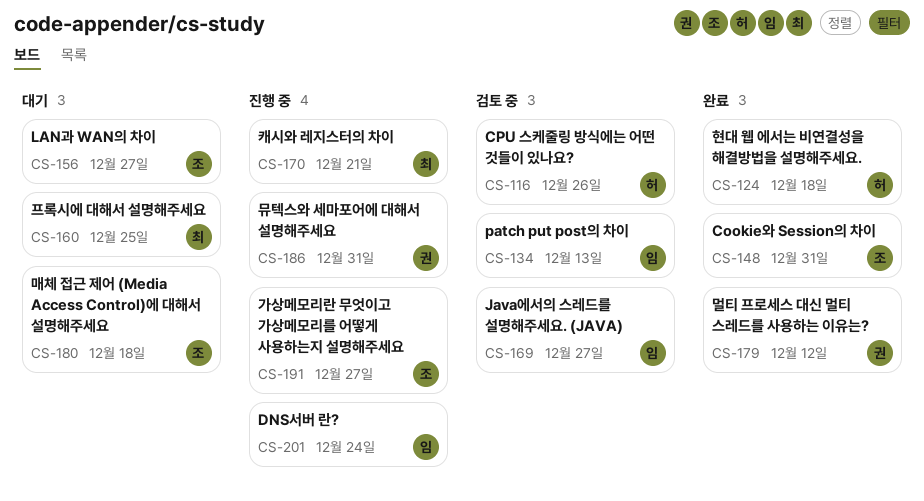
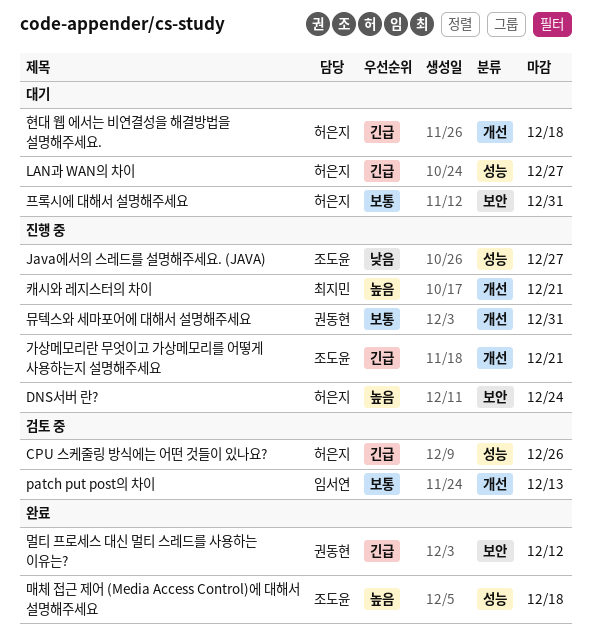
Cookie와 Session의 차이: present -> none
DNS서버 란?, owner: 임서연 -> 허은지
Java에서의 스레드를 설명해주세요. (JAVA), status: 검토 중 -> 진행 중
Java에서의 스레드를 설명해주세요. (JAVA), owner: 임서연 -> 조도윤
LAN과 WAN의 차이, owner: 조도윤 -> 허은지
가상메모리란 무엇이고 가상메모리를 어떻게 사용하는지 설명해주세요, due: Dec 27 -> Dec 21
매체 접근 제어 (Media Access Control)에 대해서 설명해주세요, status: 대기 -> 완료
프록시에 대해서 설명해주세요, owner: 최지민 -> 허은지
프록시에 대해서 설명해주세요, due: Dec 25 -> Dec 31
현대 웹 에서는 비연결성을 해결방법을 설명해주세요., status: 완료 -> 대기

